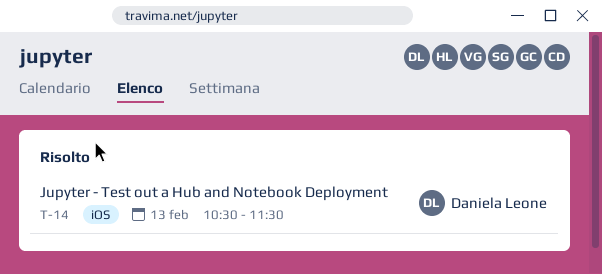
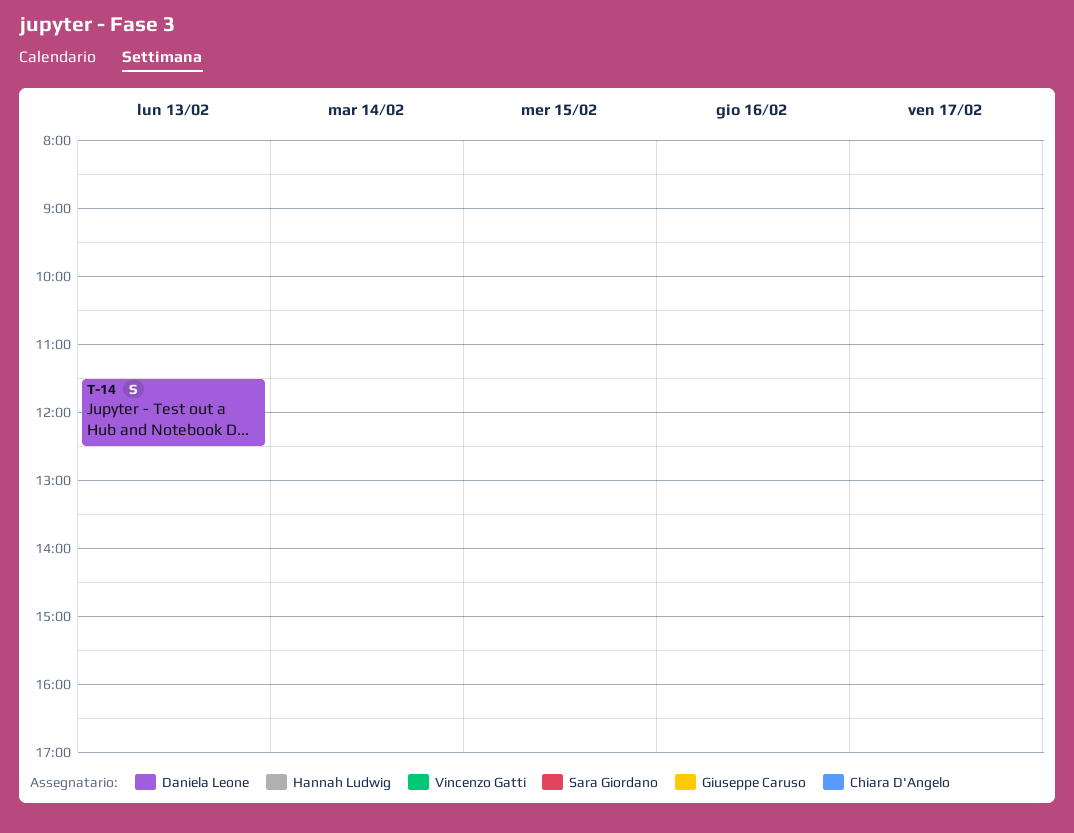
T-14, begins: 10:30 -> 11:30
T-14, ends: 11:30 -> 12:30

